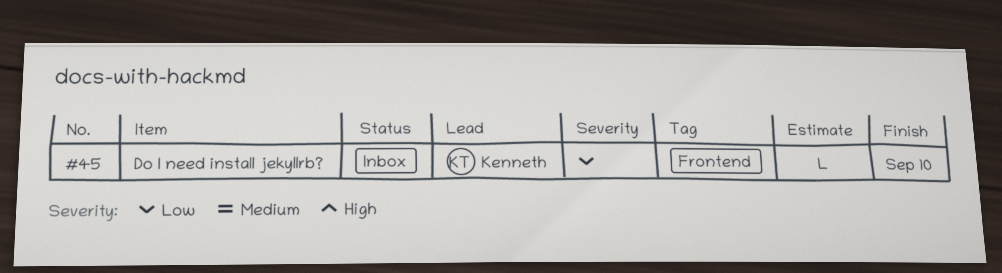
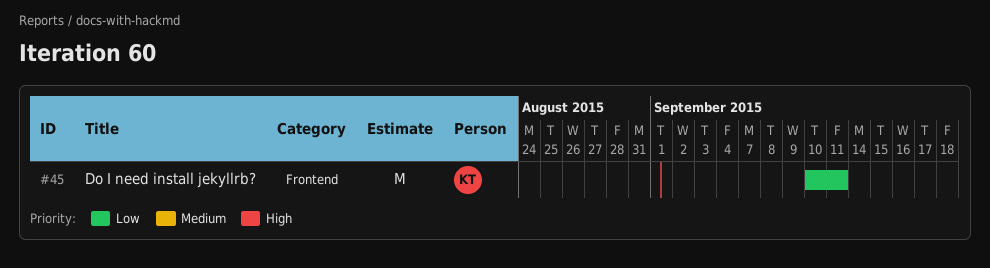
#45, estimate: L -> M
#45, due: Sep 10 -> Sep 11

